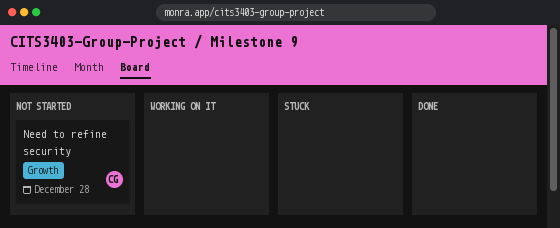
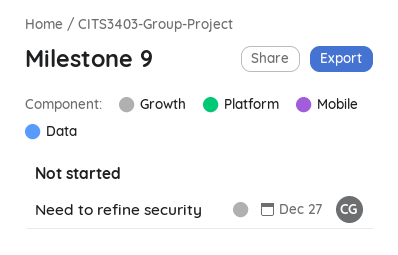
Need to refine security, due: Dec 28 -> Dec 27

